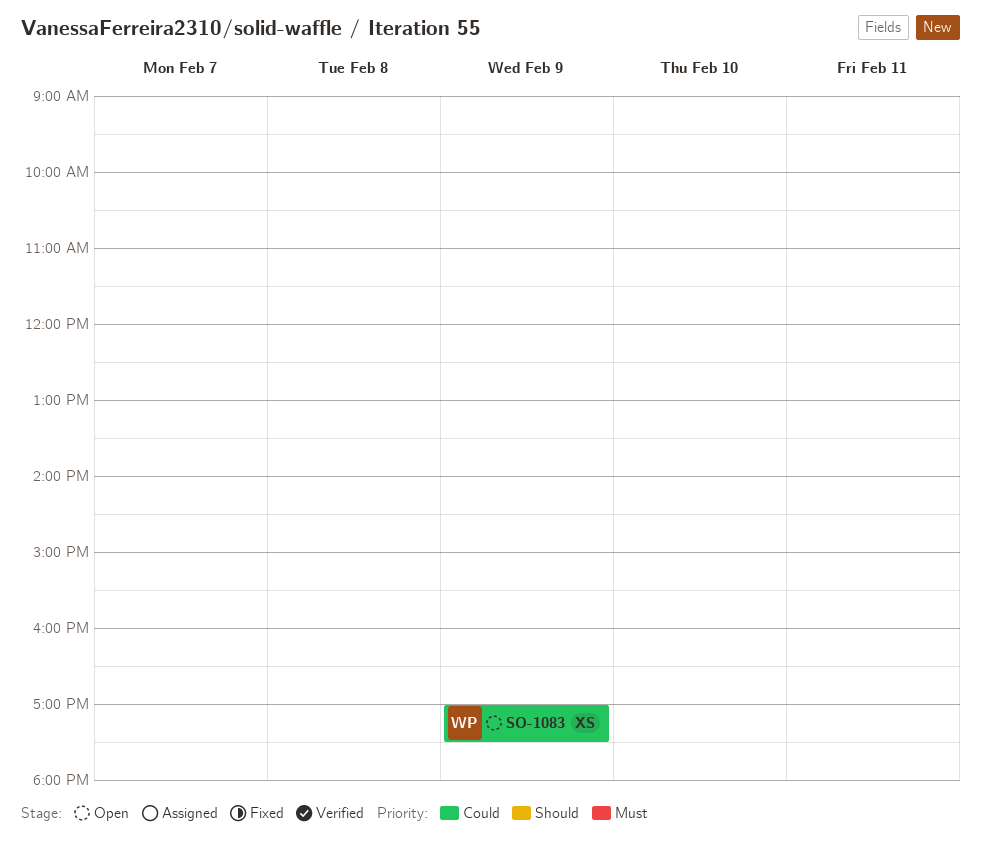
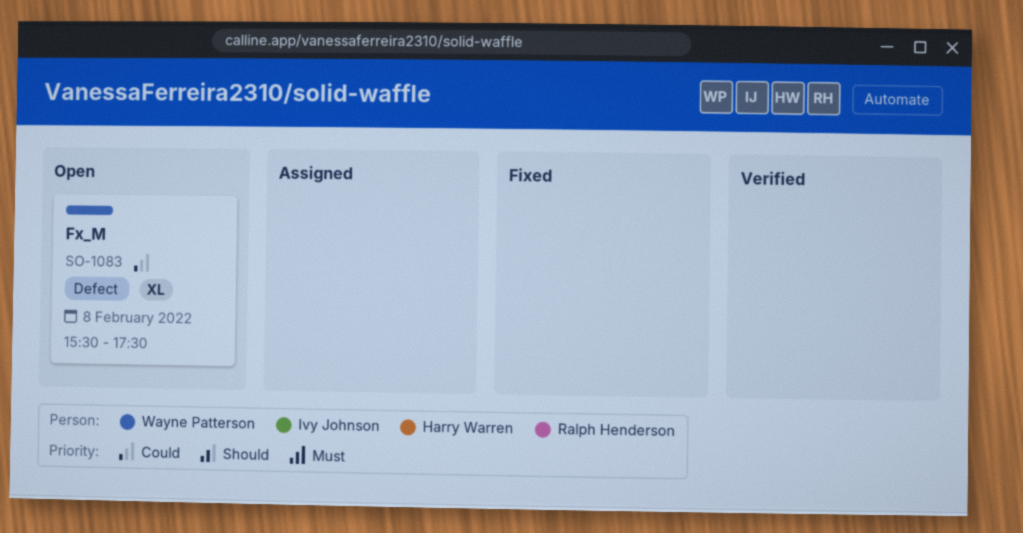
SO-1083, estimate: XS -> XL
SO-1083, day: Feb 9 -> Feb 8
SO-1083, begins: 17:00 -> 15:30

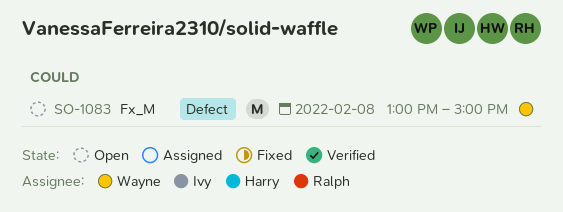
SO-1083, estimate: XL -> M
SO-1083, begins: 15:30 -> 13:00
SO-1083, ends: 17:30 -> 15:00

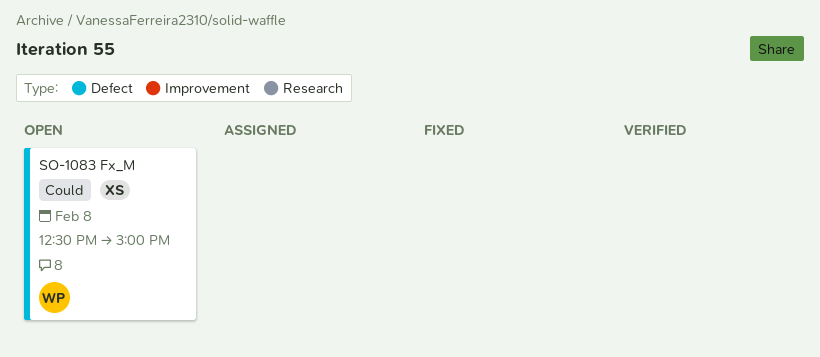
SO-1083, estimate: M -> XS
SO-1083, begins: 13:00 -> 12:30

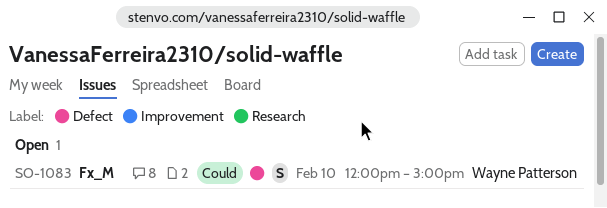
SO-1083, estimate: XS -> S
SO-1083, day: Feb 8 -> Feb 10
SO-1083, begins: 12:30 -> 12:00

